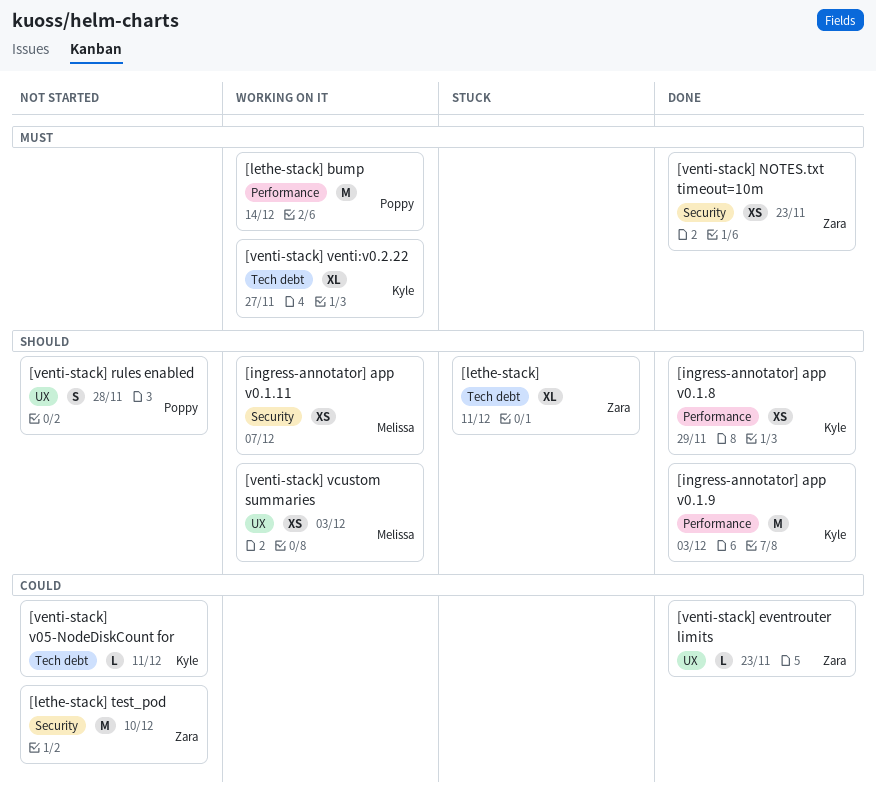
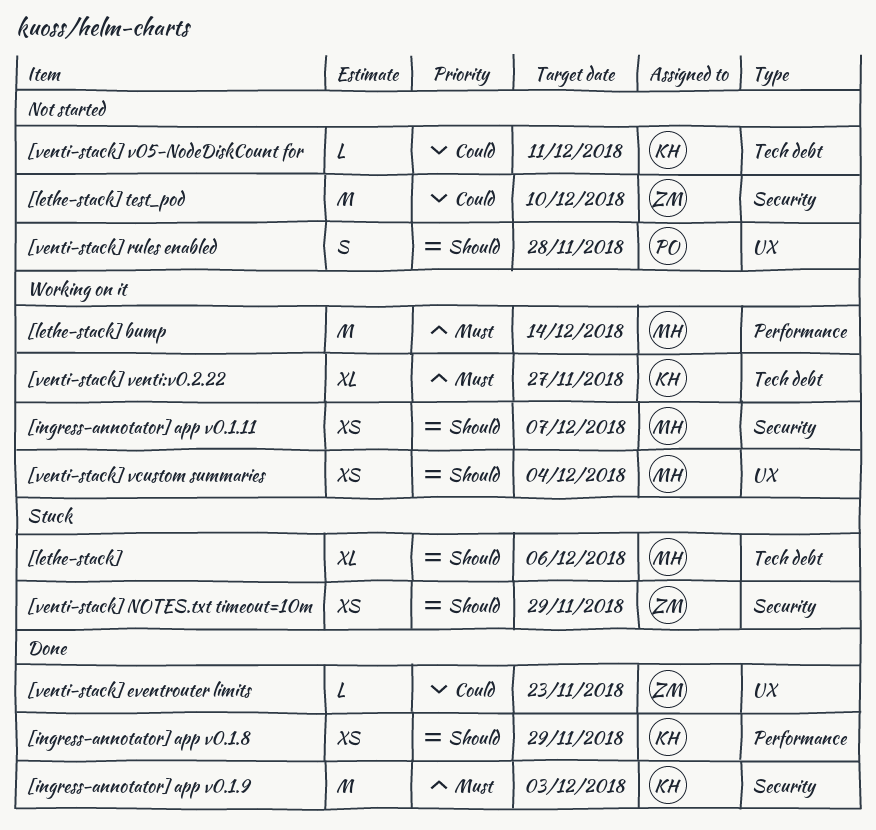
[ingress-annotator] app v0.1.9, priority: Should -> Must
[ingress-annotator] app v0.1.9, label: Performance -> Security
[lethe-stack], owner: Zara -> Melissa
[lethe-stack], due: Dec 11 -> Dec 6
[lethe-stack] bump, owner: Poppy -> Melissa
[venti-stack] NOTES.txt timeout=10m, status: Done -> Stuck
[venti-stack] NOTES.txt timeout=10m, priority: Must -> Should
[venti-stack] NOTES.txt timeout=10m, due: Nov 23 -> Nov 29
[venti-stack] vcustom summaries, due: Dec 3 -> Dec 4

